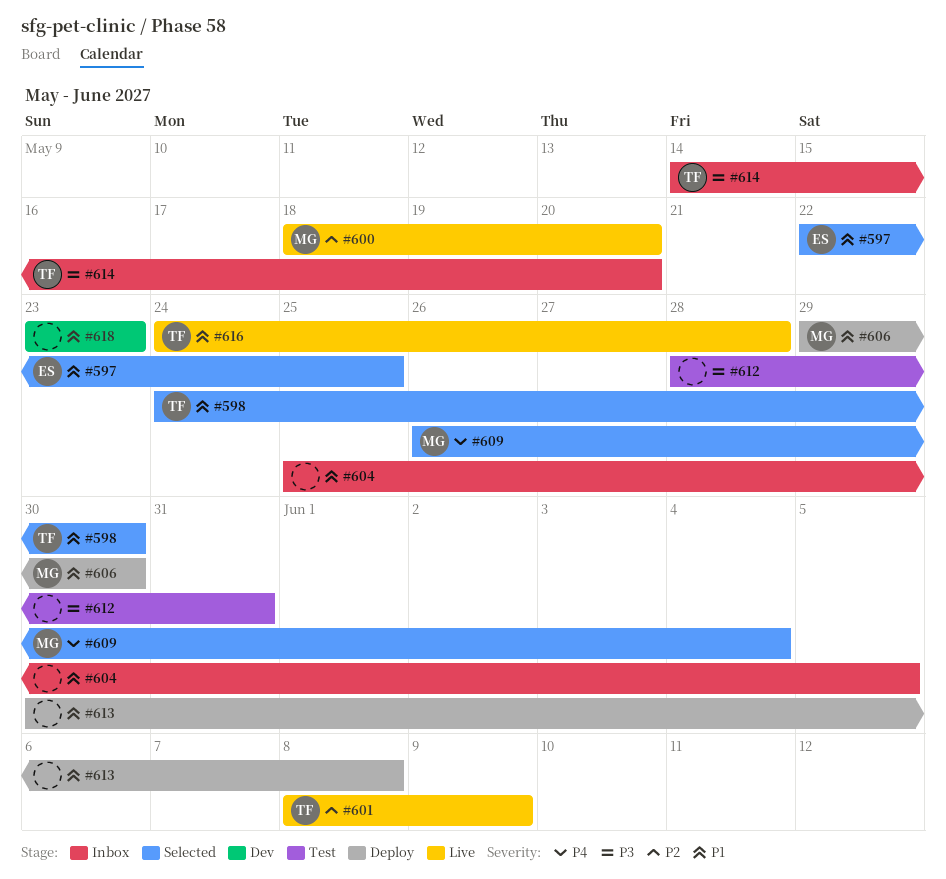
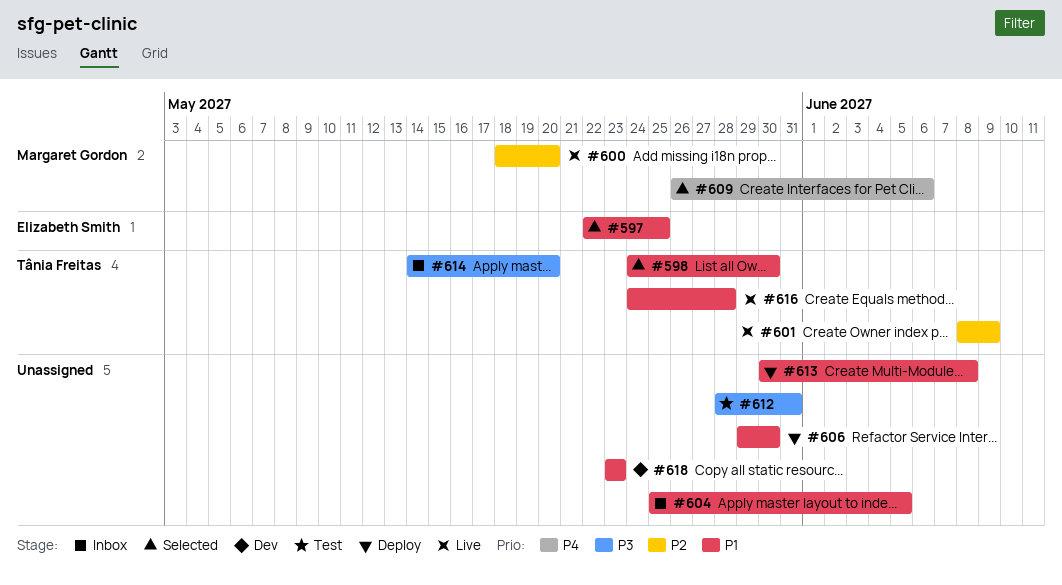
#606, owner: Margaret Gordon -> none
#609, due: Jun 4 -> Jun 6

